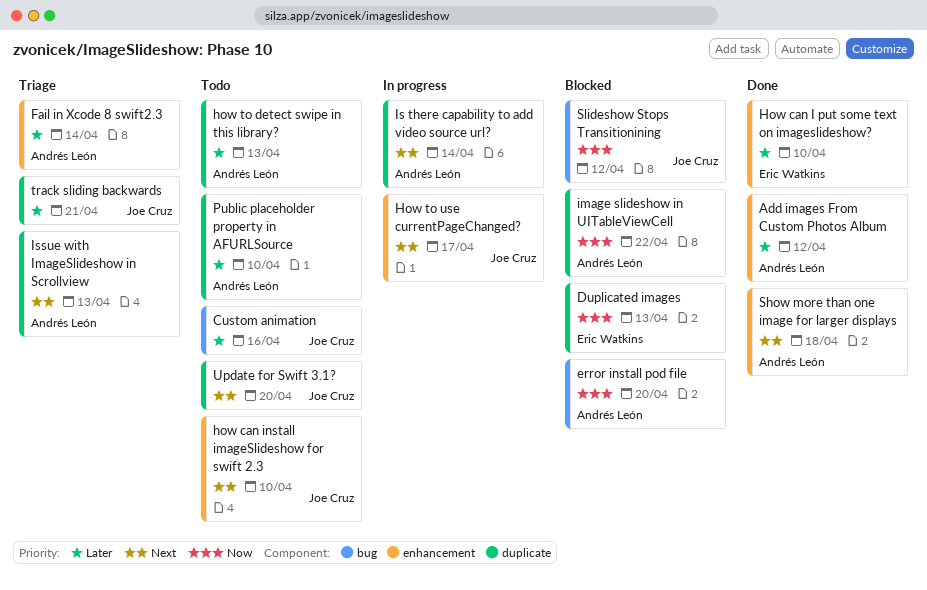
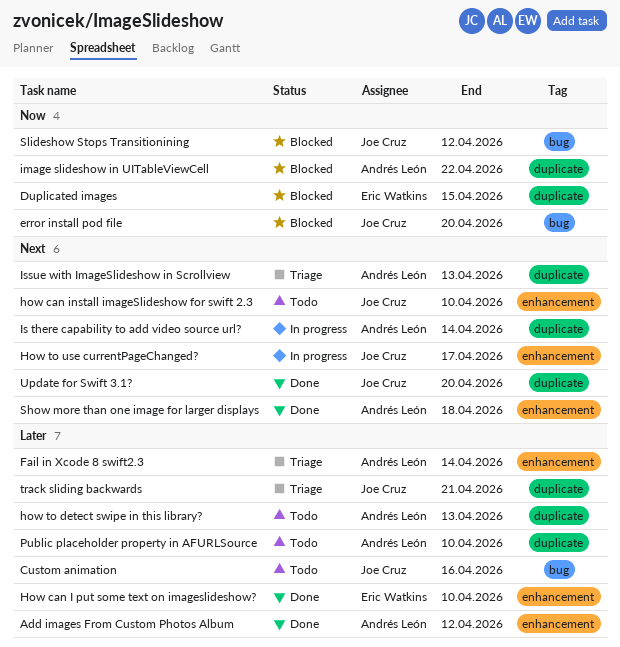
Duplicated images, due: Apr 13 -> Apr 15
error install pod file, owner: Andrés León -> Joe Cruz
Update for Swift 3.1?, status: Todo -> Done

